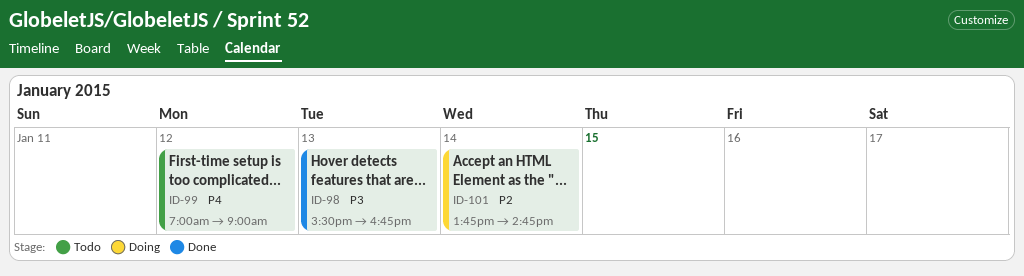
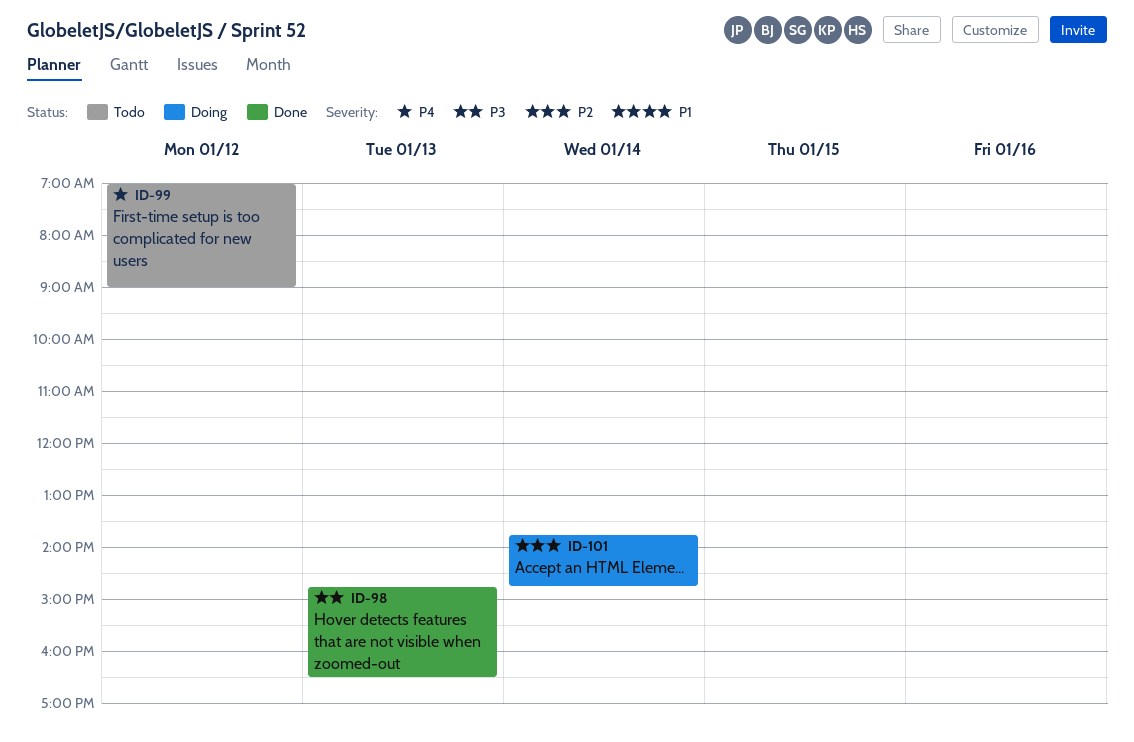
ID-98, begins: 15:30 -> 14:45
ID-98, ends: 16:45 -> 16:30

